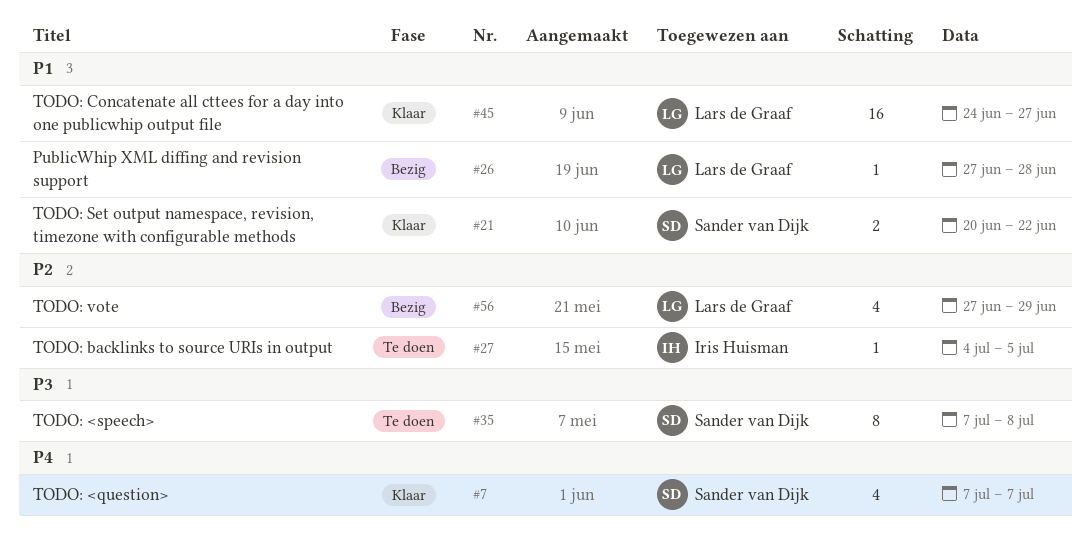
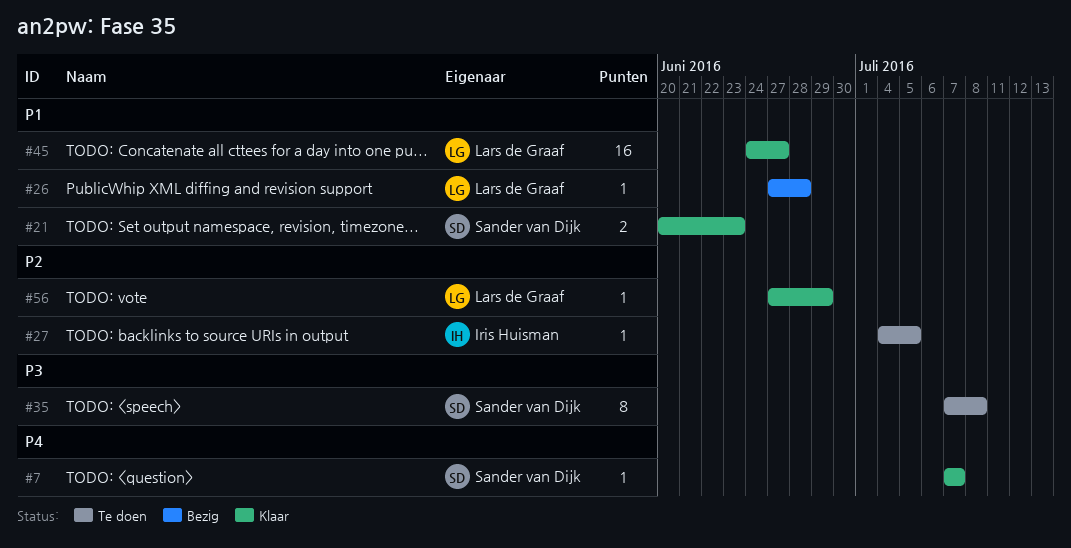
#7, estimate: 4 -> 1
#21, due: Jun 22 -> Jun 23
#56, status: Bezig -> Klaar
#56, estimate: 4 -> 1

